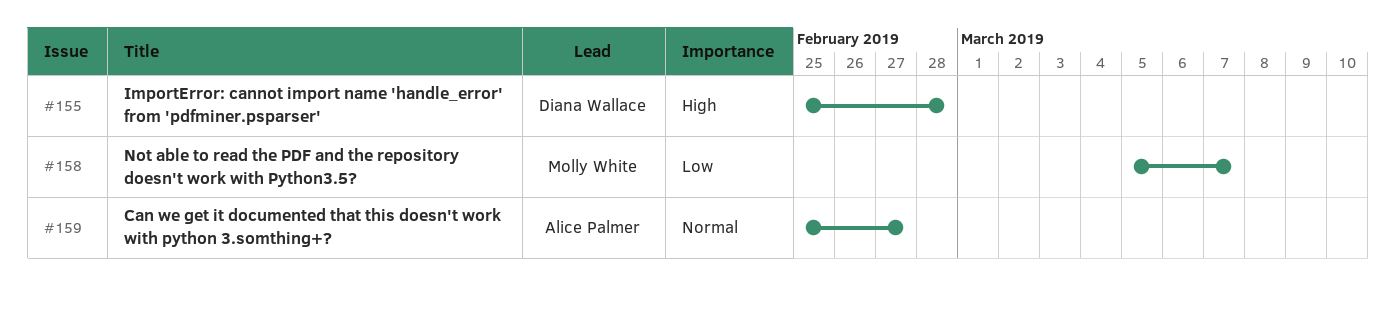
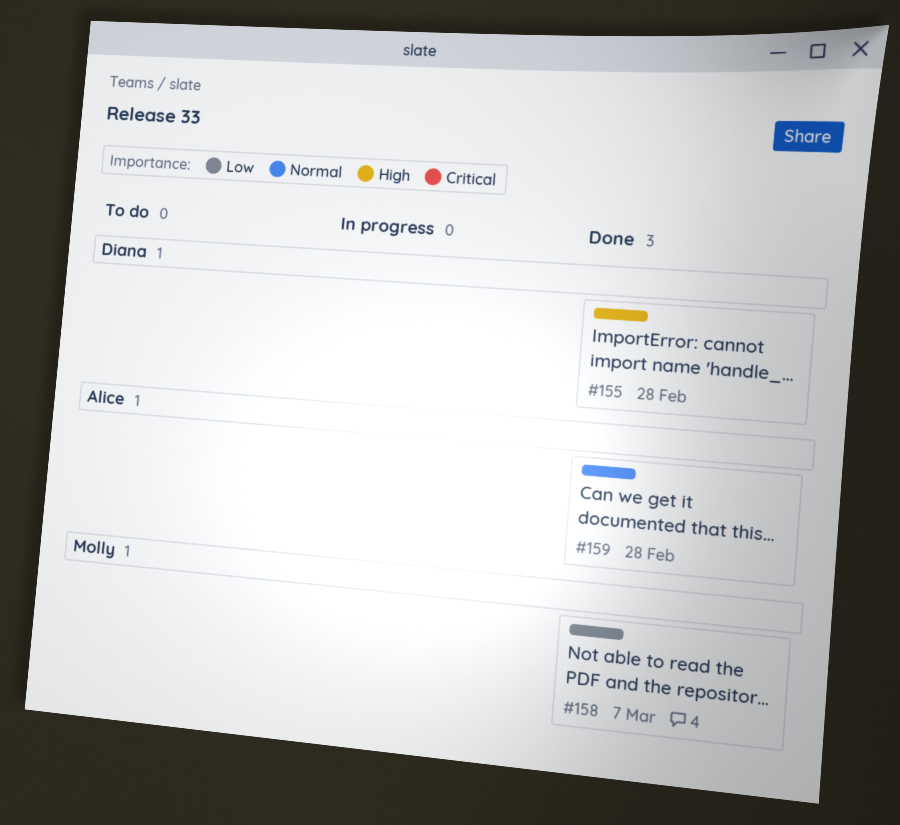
#159, due: Feb 27 -> Feb 28

